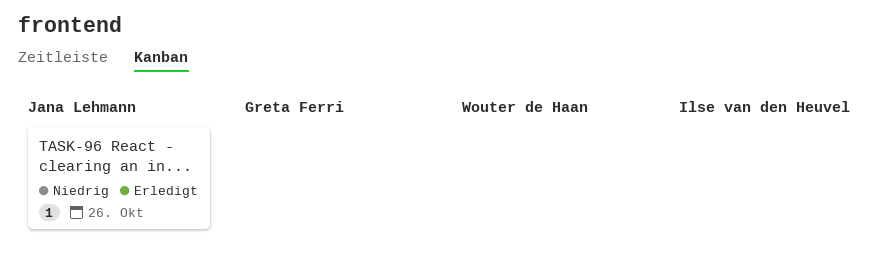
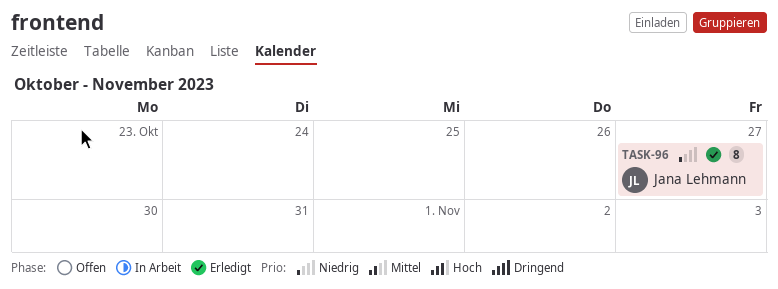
TASK-96, estimate: 1 -> 8
TASK-96, due: Oct 26 -> Oct 27

